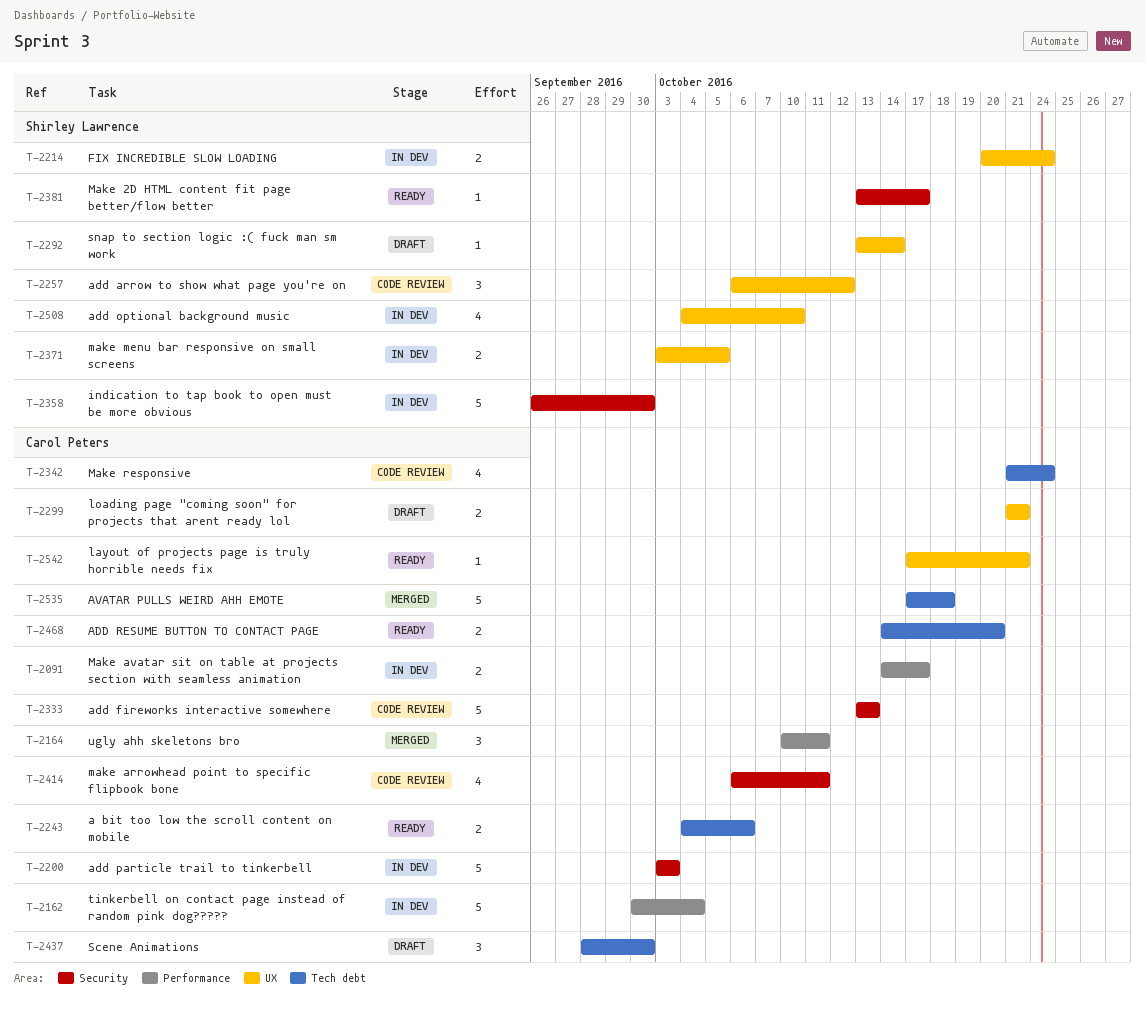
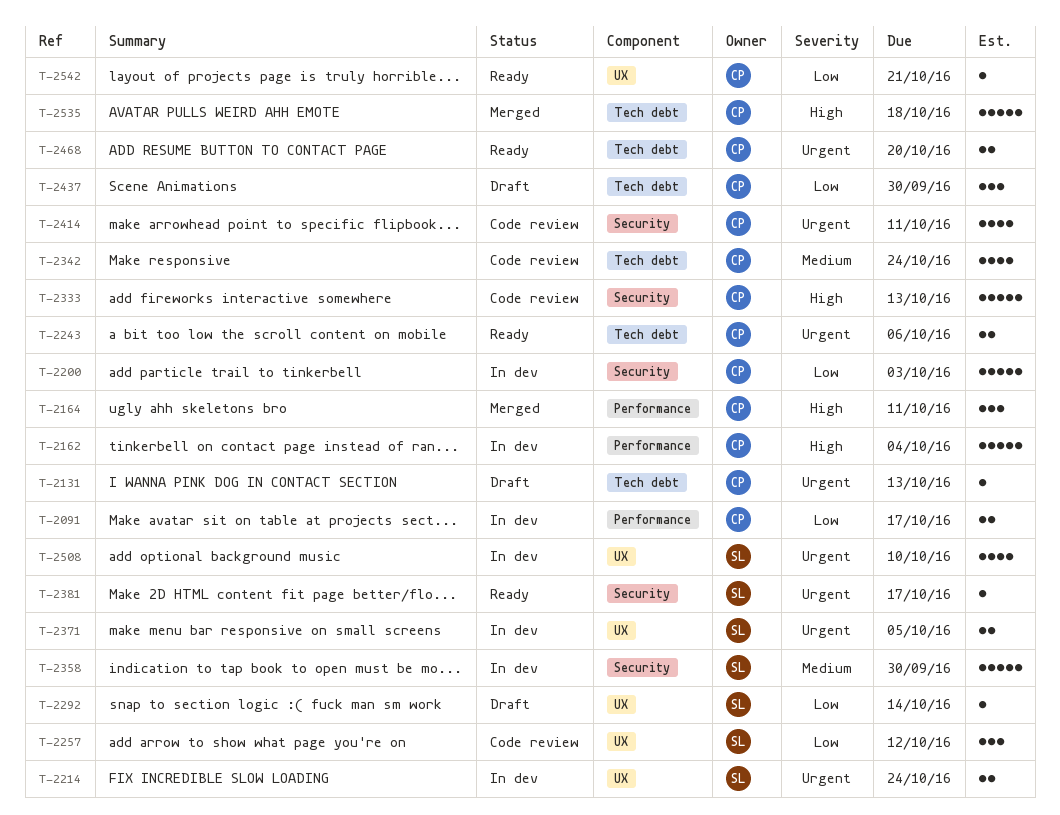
T-2131: none -> present
T-2299: present -> none

